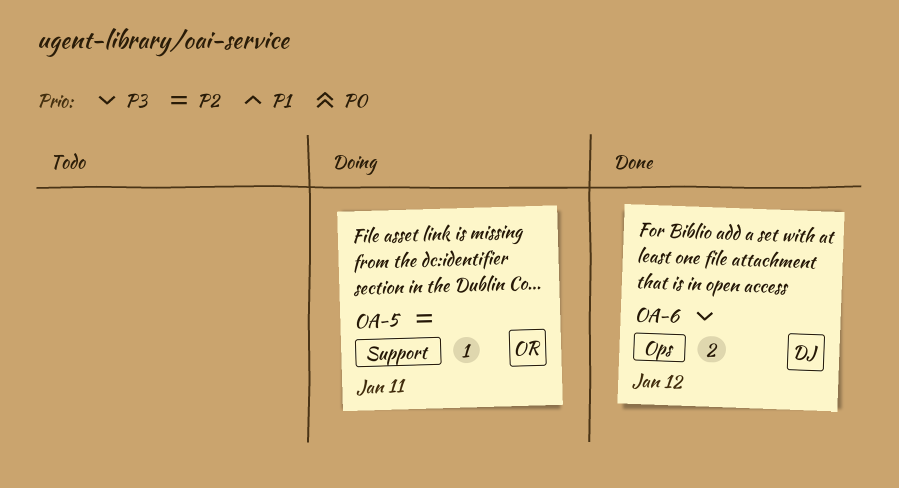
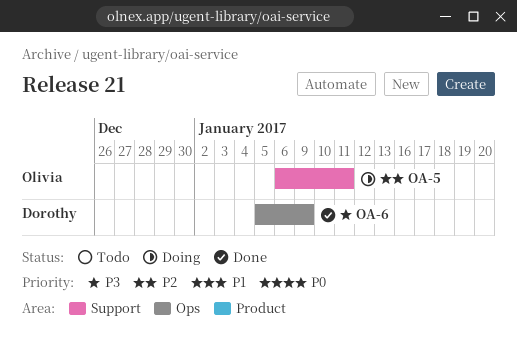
OA-6, due: Jan 12 -> Jan 9

